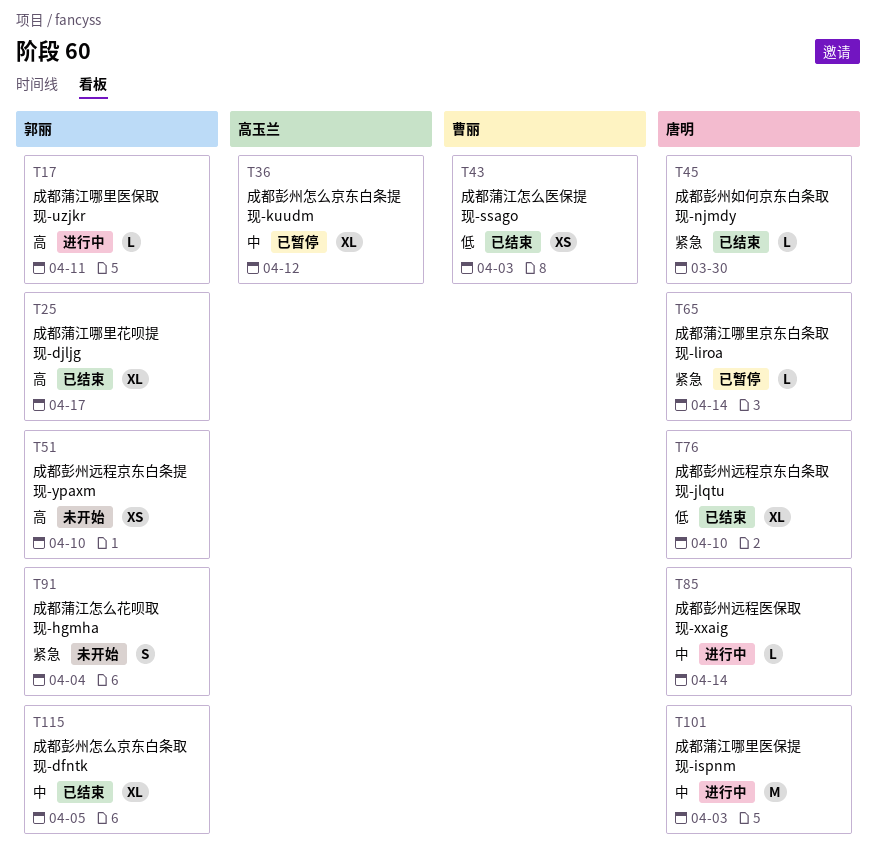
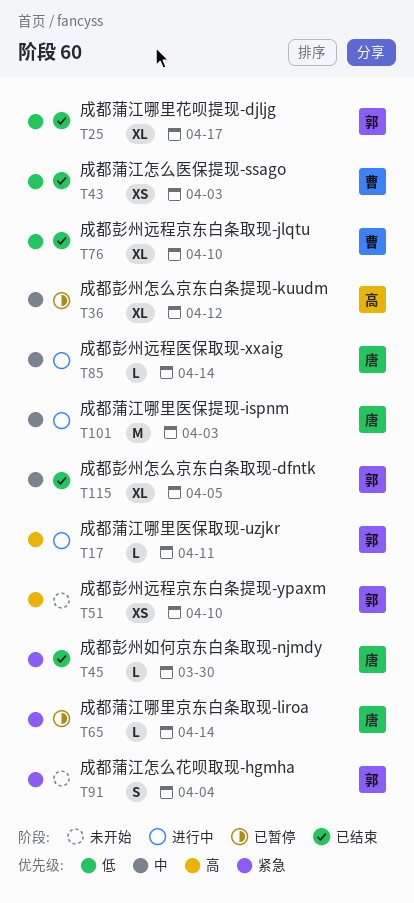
T25, priority: 高 -> 低
T76, owner: 唐明 -> 曹丽

